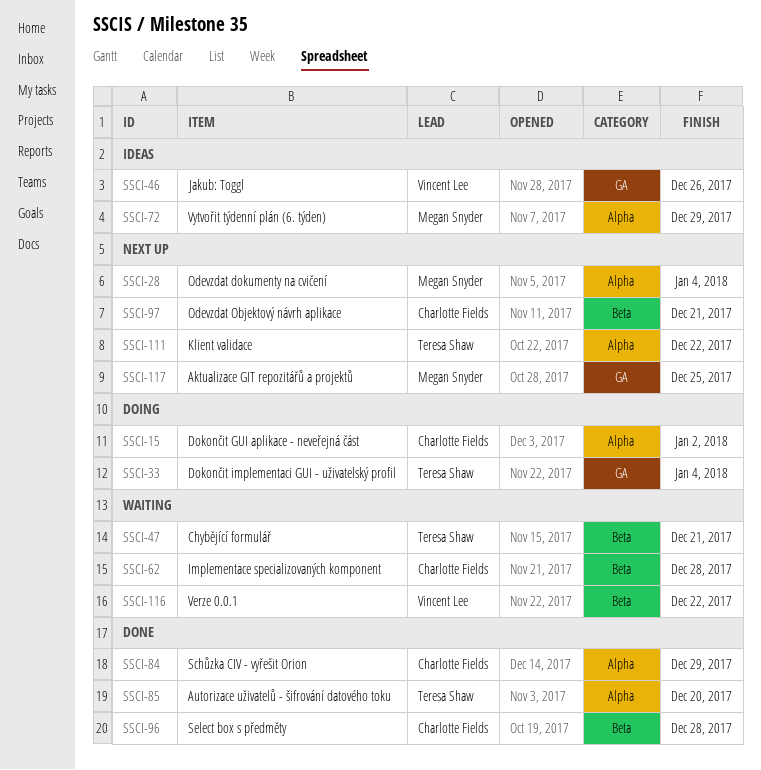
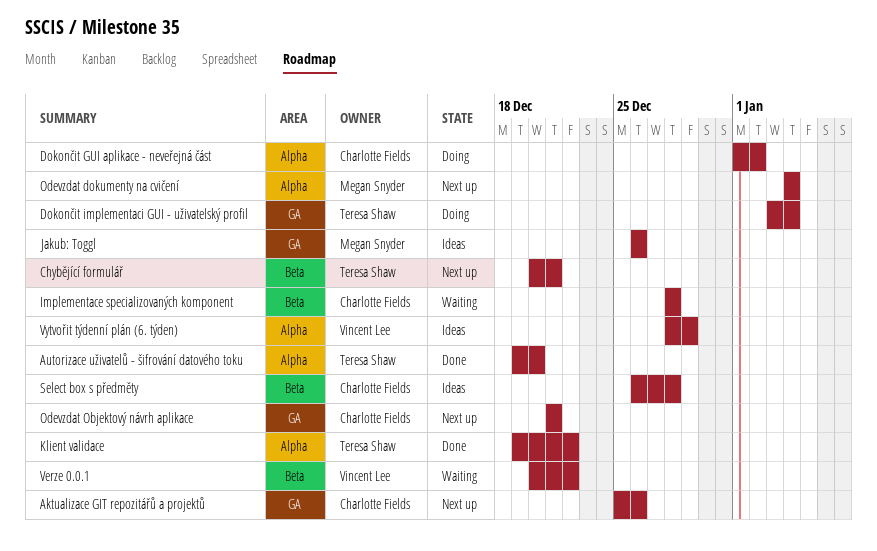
Aktualizace GIT repozitářů a projektů, owner: Megan Snyder -> Charlotte Fields
Aktualizace GIT repozitářů a projektů, due: Dec 25 -> Dec 26
Chybějící formulář, status: Waiting -> Next up
Jakub: Toggl, owner: Vincent Lee -> Megan Snyder
Klient validace, status: Next up -> Done
Odevzdat Objektový návrh aplikace, label: Beta -> GA
Schůzka CIV - vyřešit Orion: present -> none
Select box s předměty, status: Done -> Ideas
Vytvořit týdenní plán (6. týden), owner: Megan Snyder -> Vincent Lee

